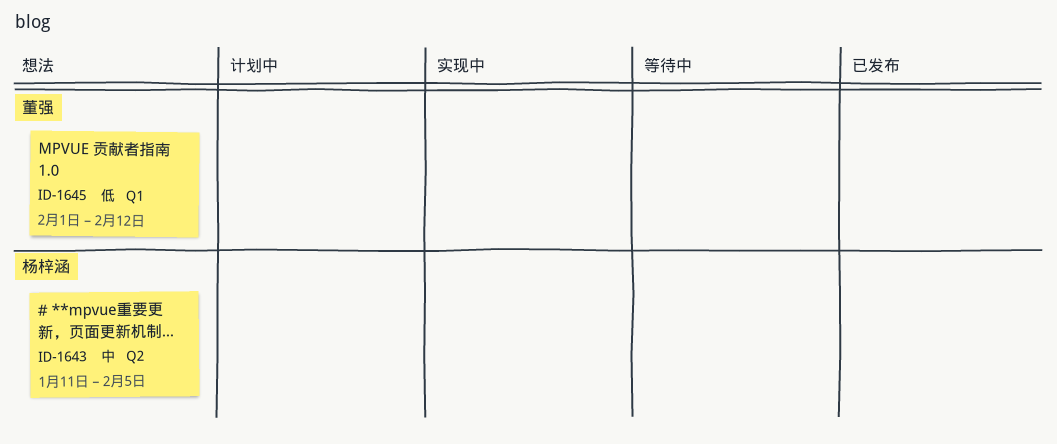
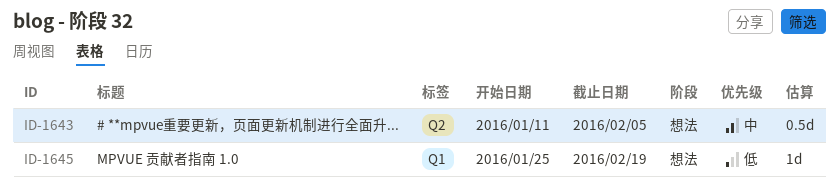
ID-1645, start: Feb 1 -> Jan 25
ID-1645, due: Feb 12 -> Feb 19

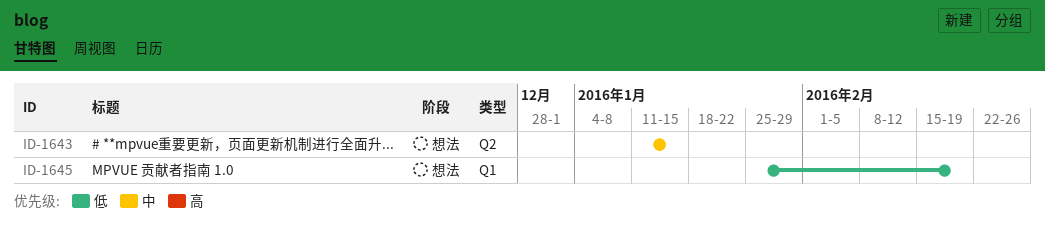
ID-1643, due: Feb 5 -> Jan 15

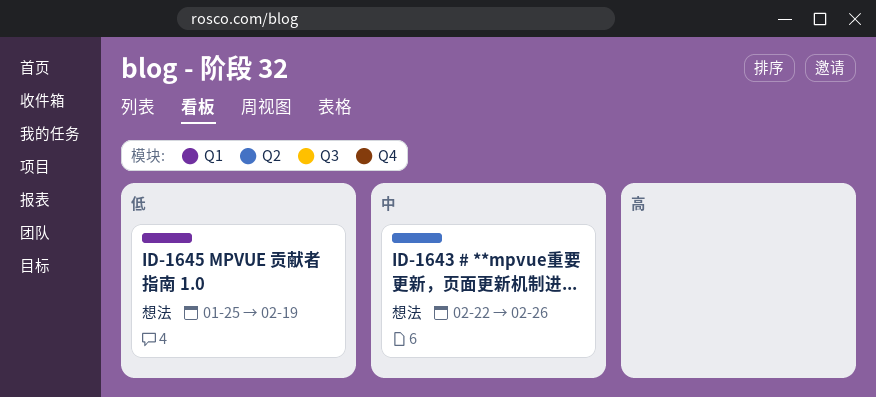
ID-1643, start: Jan 11 -> Feb 22
ID-1643, due: Jan 15 -> Feb 26

